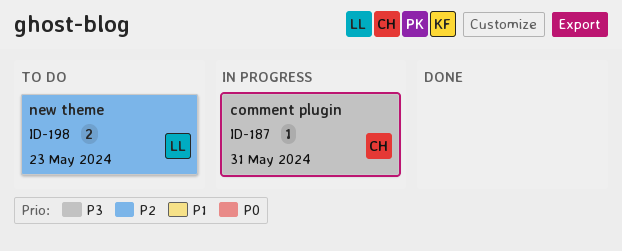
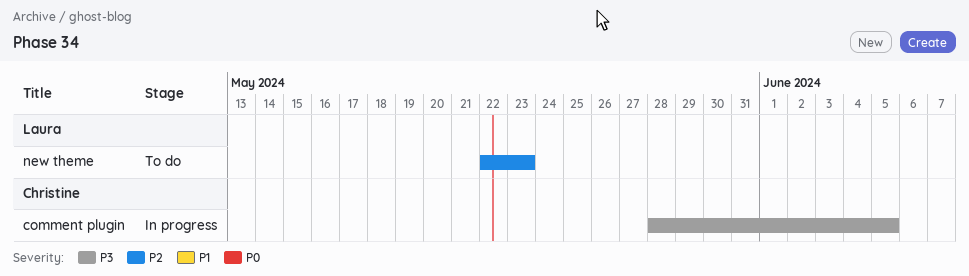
comment plugin, due: May 31 -> Jun 5

